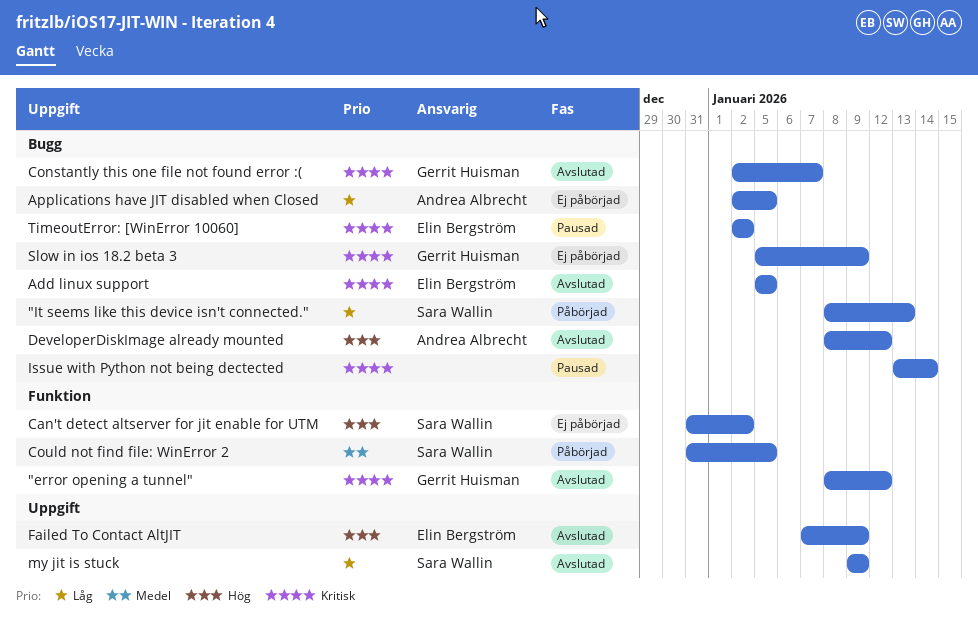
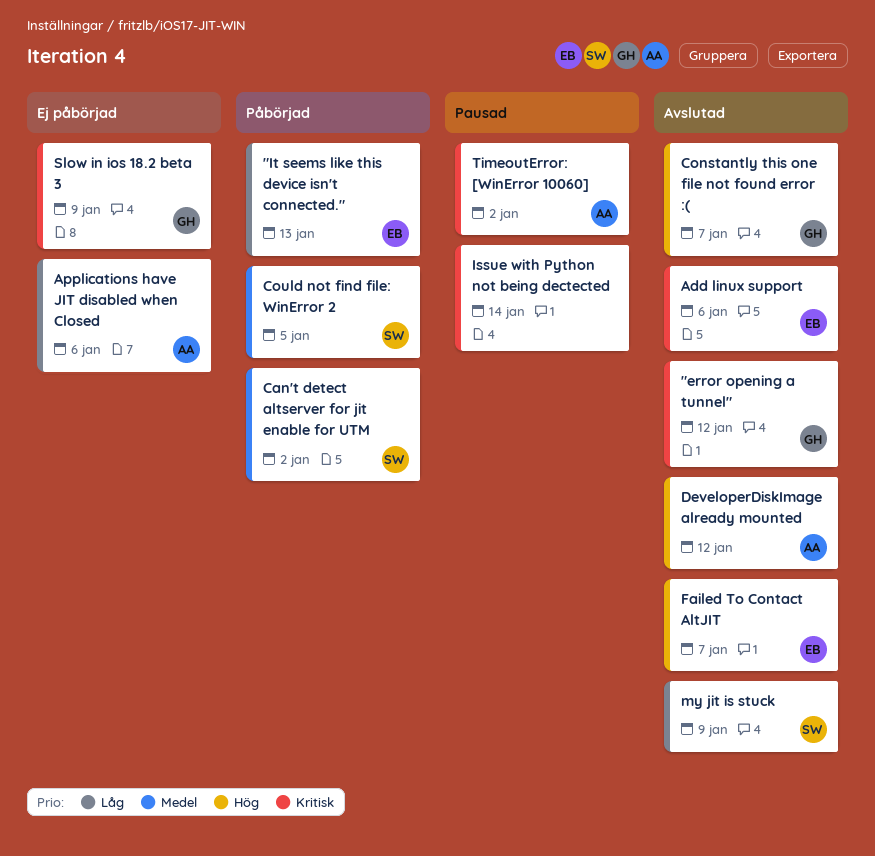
"It seems like this device isn't connected.", owner: Sara Wallin -> Elin Bergström
Add linux support, due: Jan 5 -> Jan 6
Applications have JIT disabled when Closed, due: Jan 5 -> Jan 6
Can't detect altserver for jit enable for UTM, status: Ej påbörjad -> Påbörjad
Can't detect altserver for jit enable for UTM, priority: Hög -> Medel
Constantly this one file not found error :(, priority: Kritisk -> Hög
Failed To Contact AltJIT, due: Jan 9 -> Jan 7
TimeoutError: [WinError 10060], owner: Elin Bergström -> Andrea Albrecht

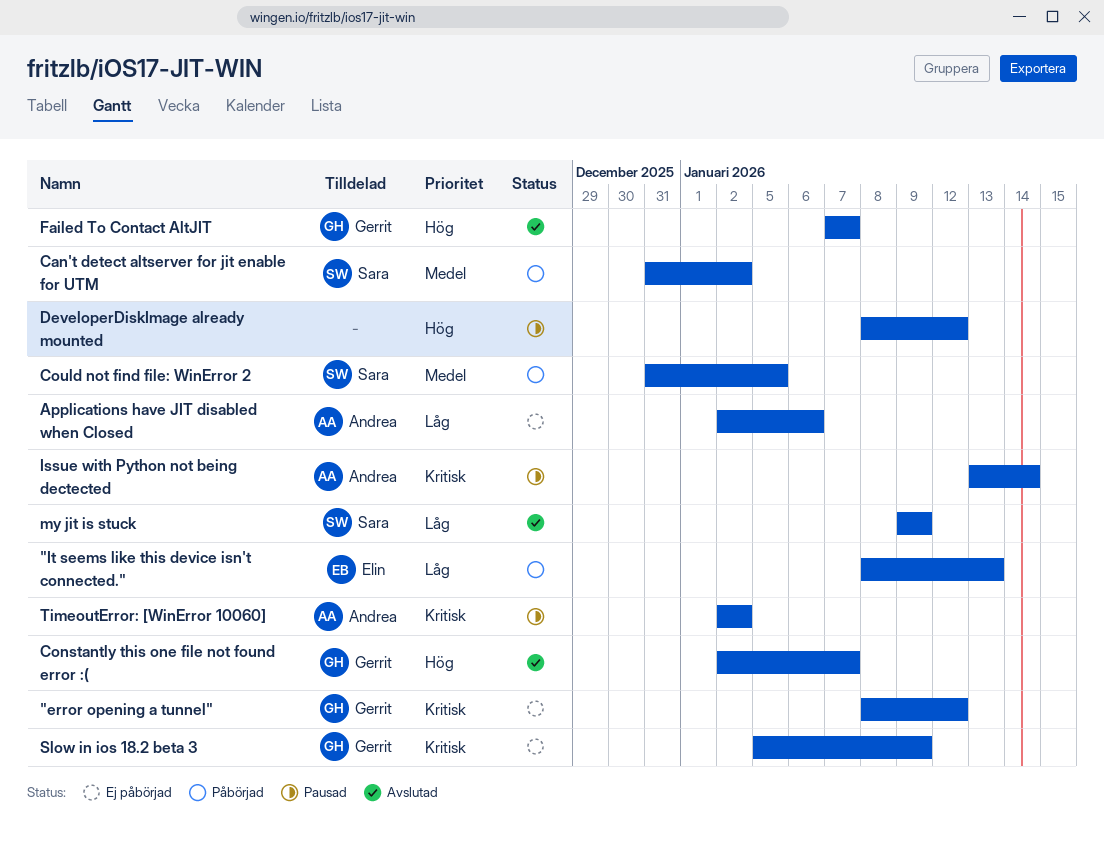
"error opening a tunnel", status: Avslutad -> Ej påbörjad
Add linux support: present -> none
DeveloperDiskImage already mounted, status: Avslutad -> Pausad
DeveloperDiskImage already mounted, owner: Andrea -> none
Failed To Contact AltJIT, owner: Elin -> Gerrit
Issue with Python not being dectected, owner: none -> Andrea

